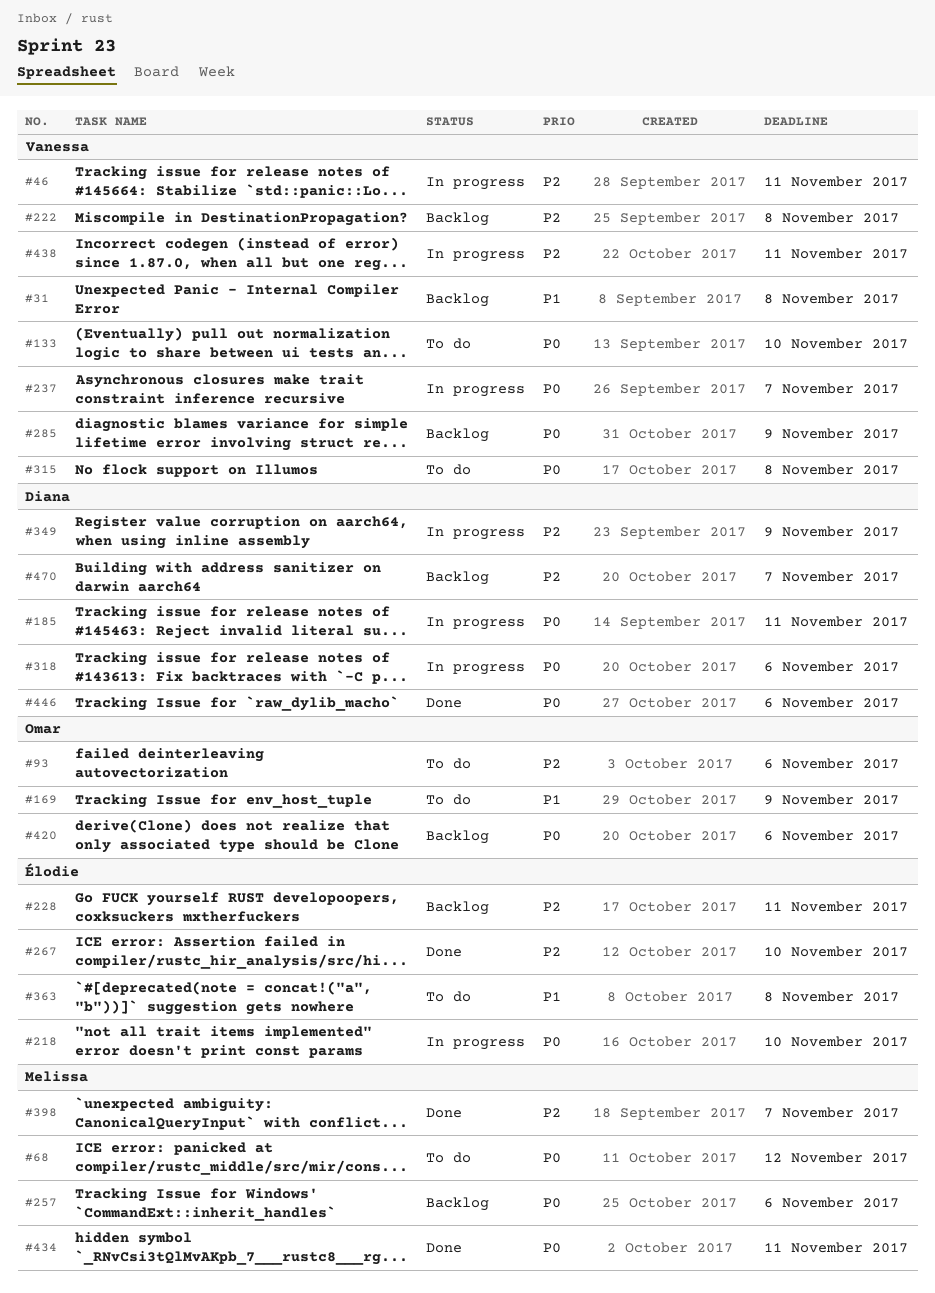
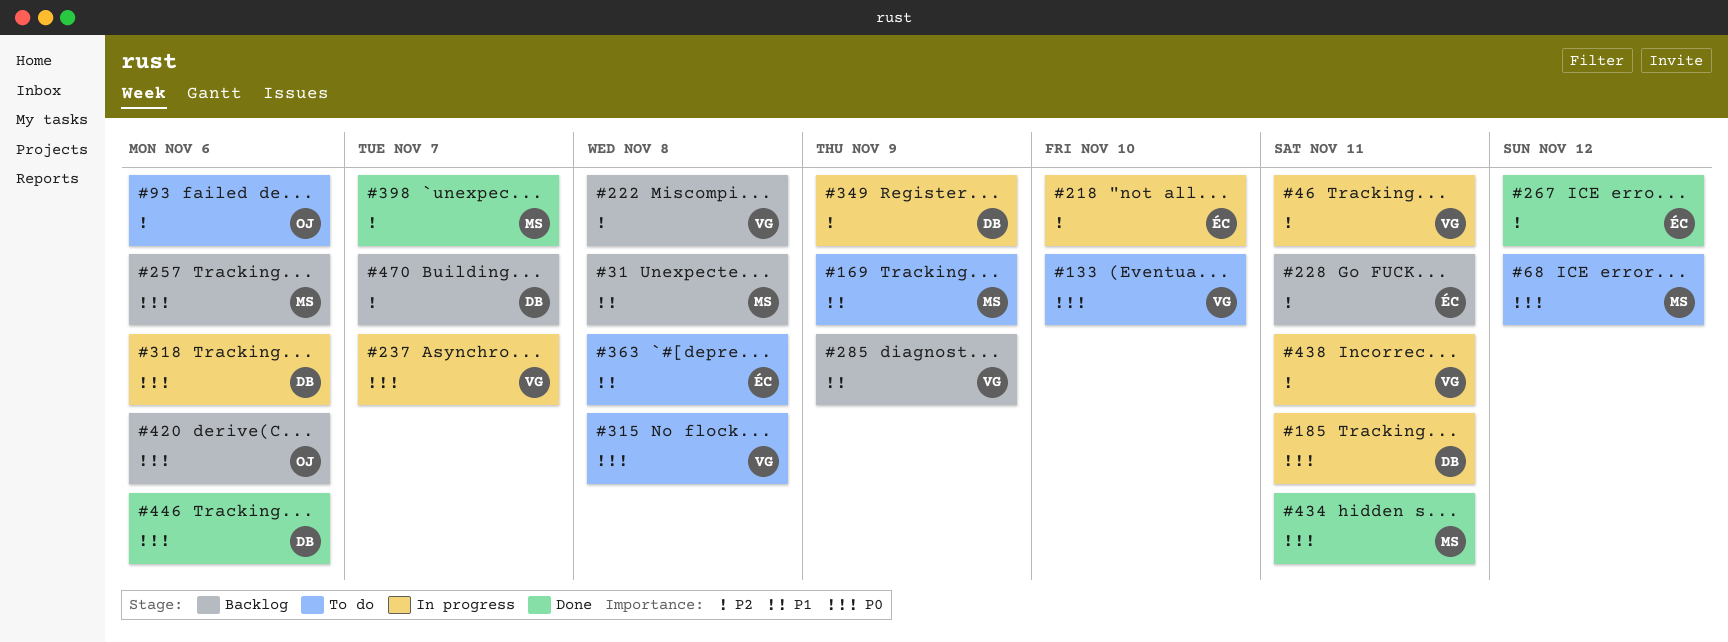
#31, owner: Vanessa -> Melissa
#169, owner: Omar -> Melissa
#218, priority: P0 -> P2
#267, due: Nov 10 -> Nov 12
#285, priority: P0 -> P1

